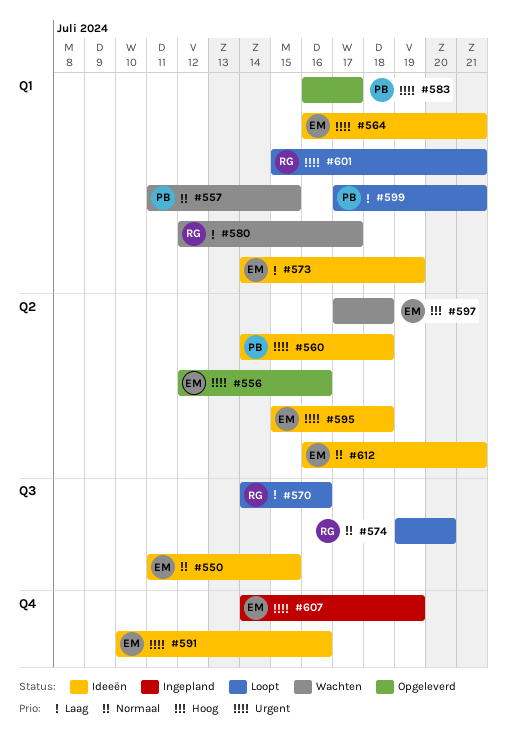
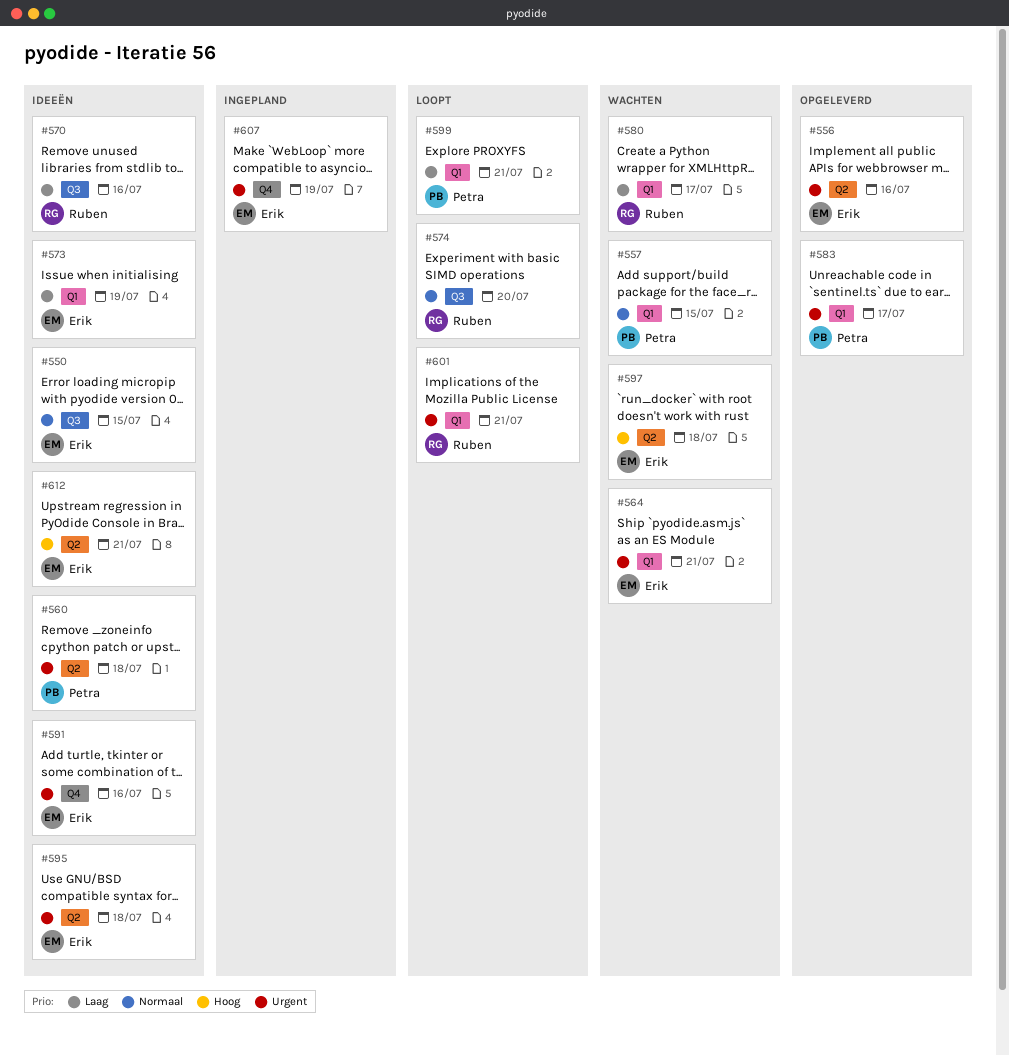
#564, status: Ideeën -> Wachten
#570, status: Loopt -> Ideeën
#612, priority: Normaal -> Hoog

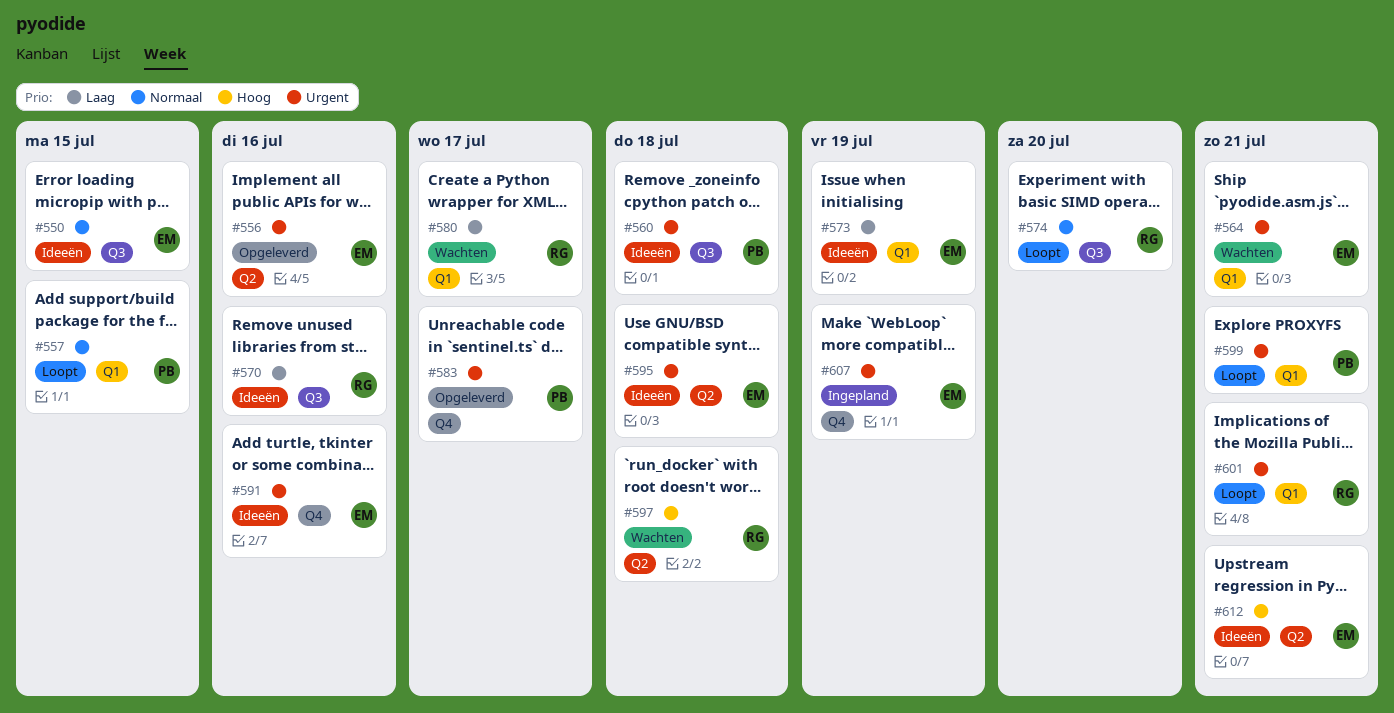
#557, status: Wachten -> Loopt
#560, label: Q2 -> Q3
#583, label: Q1 -> Q4
#597, owner: Erik -> Ruben
#599, priority: Laag -> Urgent

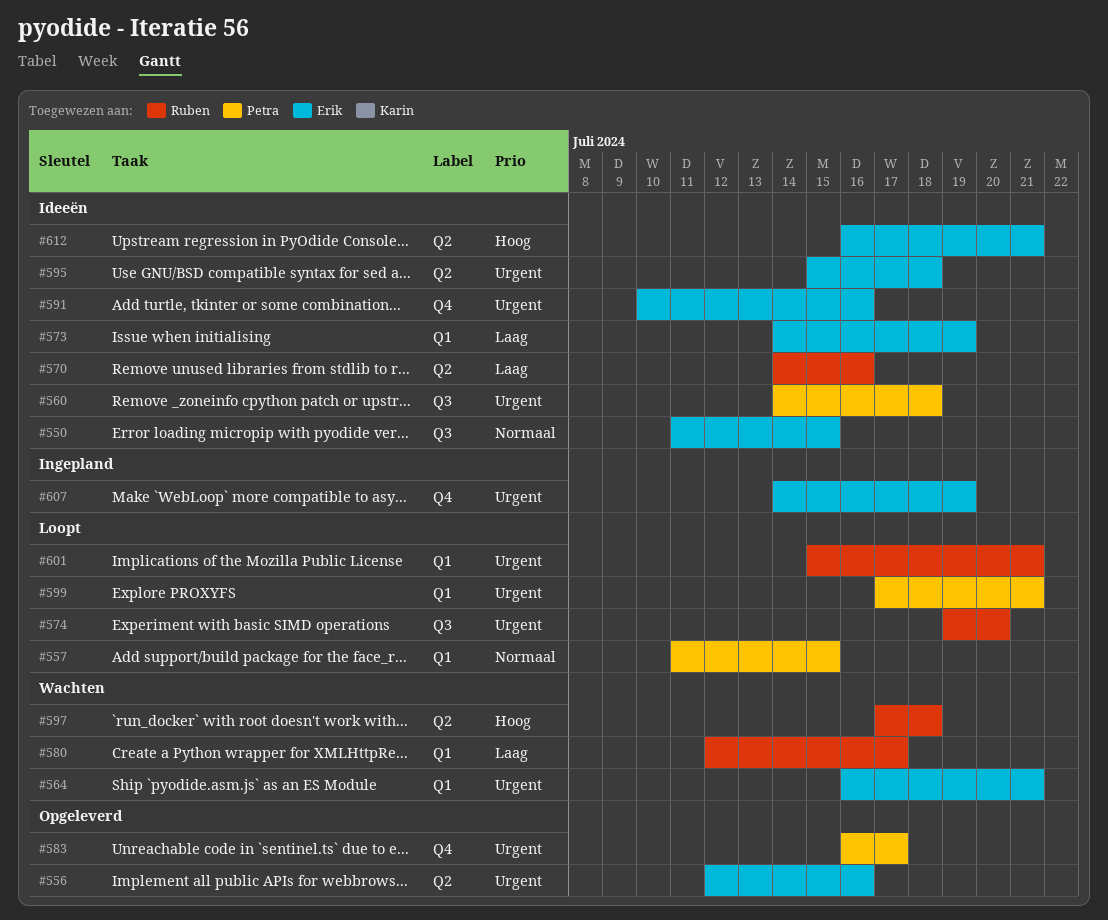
#570, label: Q3 -> Q2
#574, priority: Normaal -> Urgent

